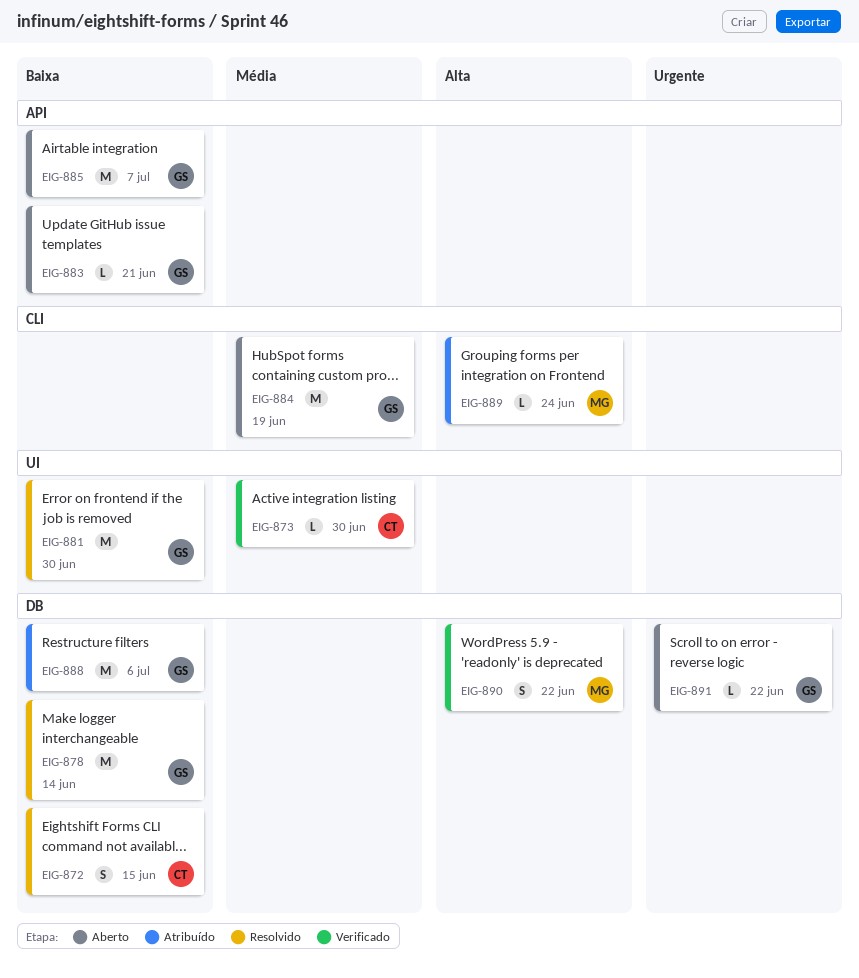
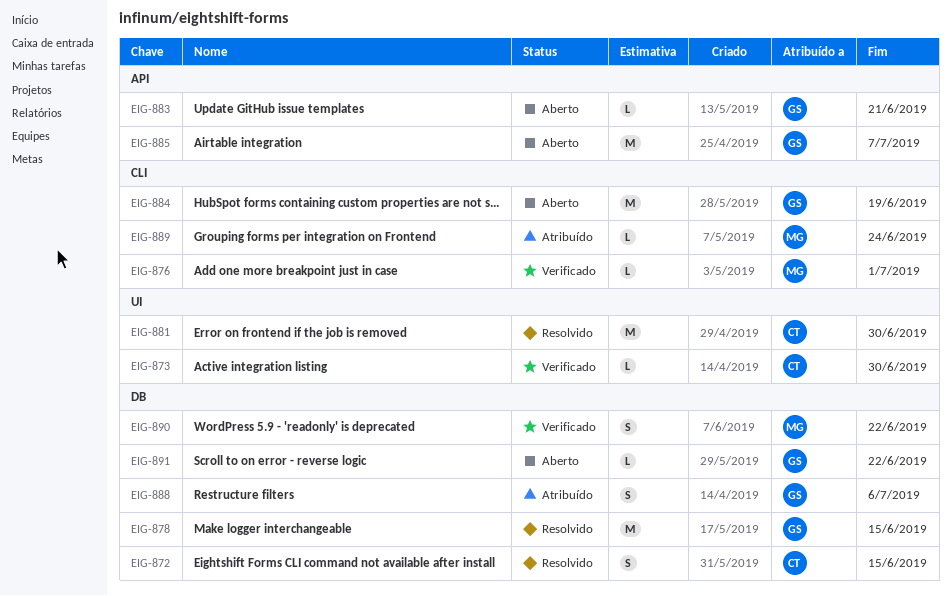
EIG-876: none -> present
EIG-878, due: Jun 14 -> Jun 15
EIG-881, owner: GS -> CT
EIG-888, estimate: M -> S

